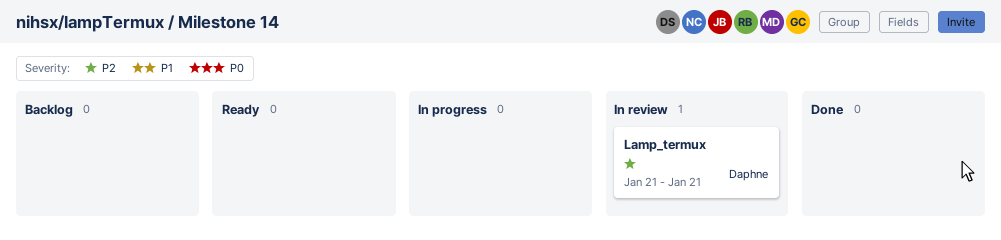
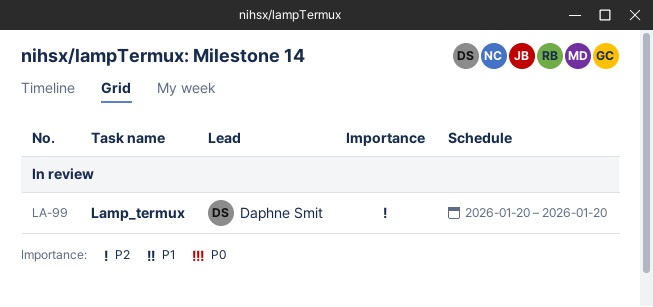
Lamp_termux, start: Jan 21 -> Jan 20
Lamp_termux, due: Jan 21 -> Jan 20

